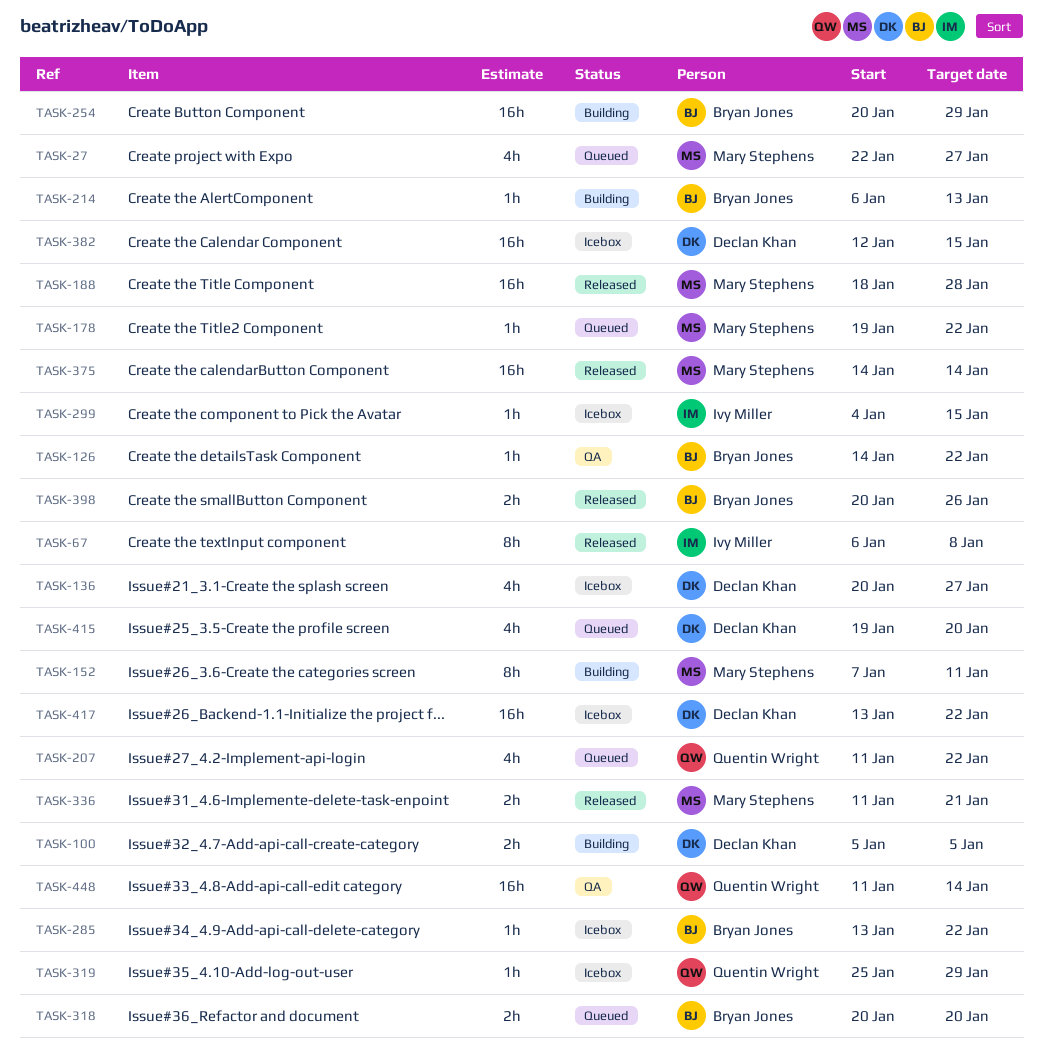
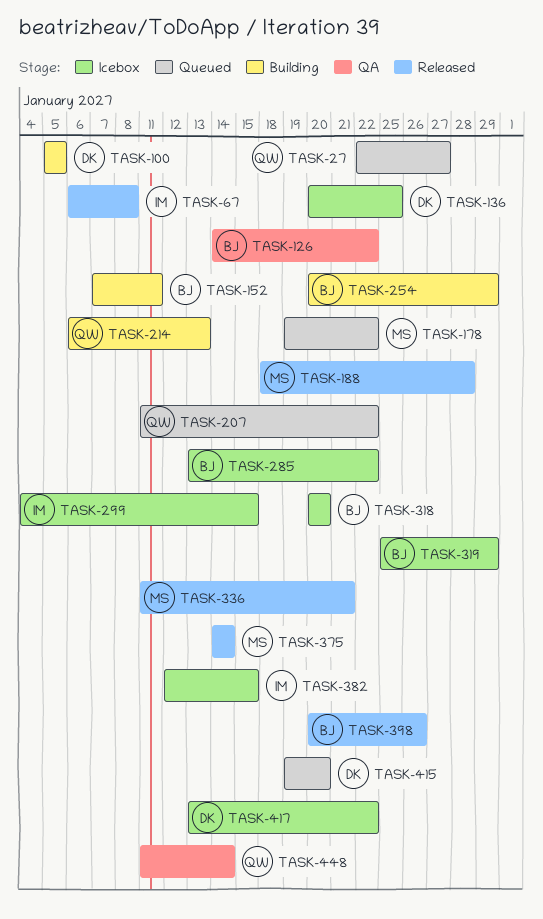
TASK-27, owner: Mary Stephens -> Quentin Wright
TASK-136, due: Jan 27 -> Jan 25
TASK-152, owner: Mary Stephens -> Bryan Jones
TASK-214, owner: Bryan Jones -> Quentin Wright
TASK-318, status: Queued -> Icebox
TASK-319, owner: Quentin Wright -> Bryan Jones
TASK-382, owner: Declan Khan -> Ivy Miller

